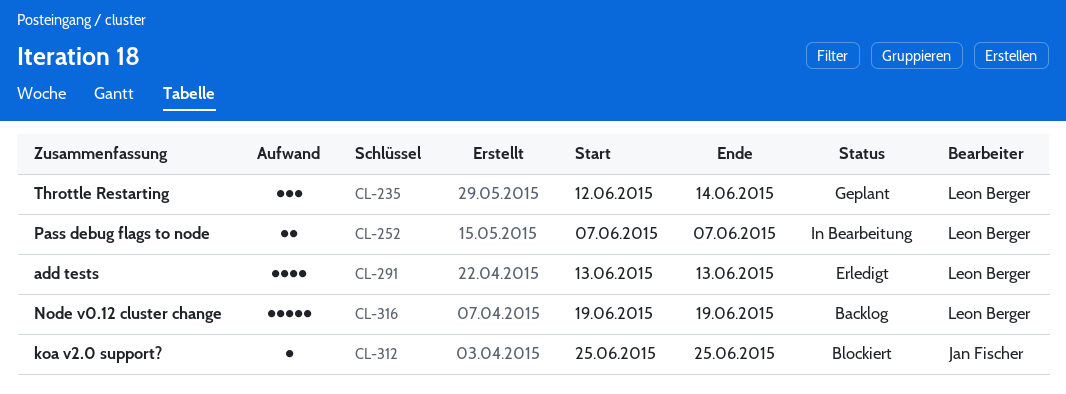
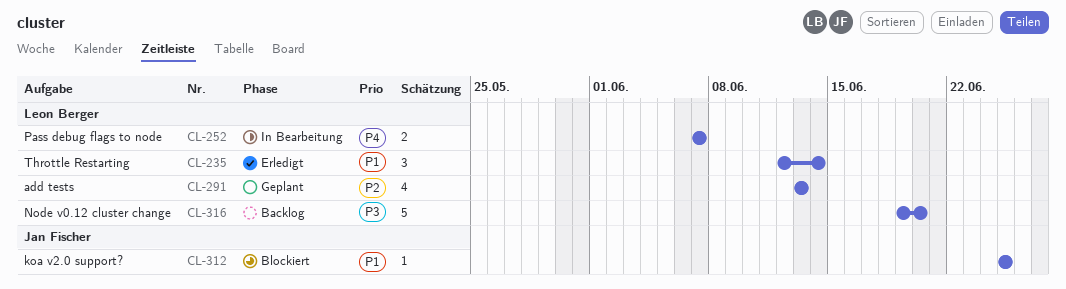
CL-235, status: Geplant -> Erledigt
CL-291, status: Erledigt -> Geplant
CL-316, due: Jun 19 -> Jun 20

